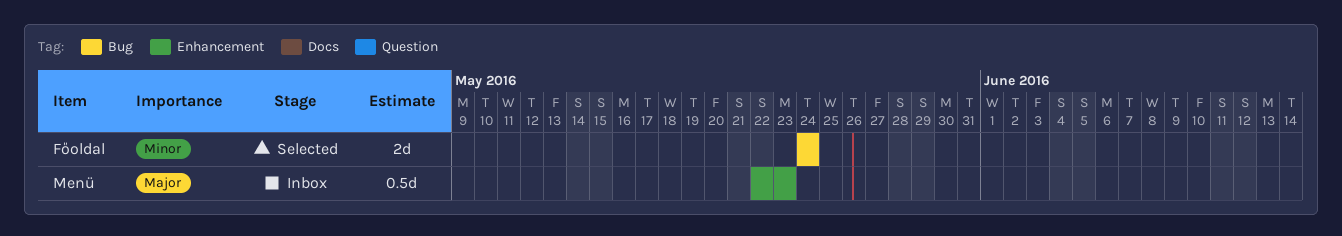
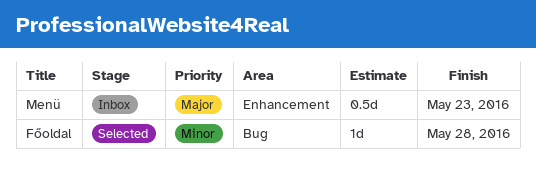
Főoldal, estimate: 2d -> 1d
Főoldal, due: May 24 -> May 28

